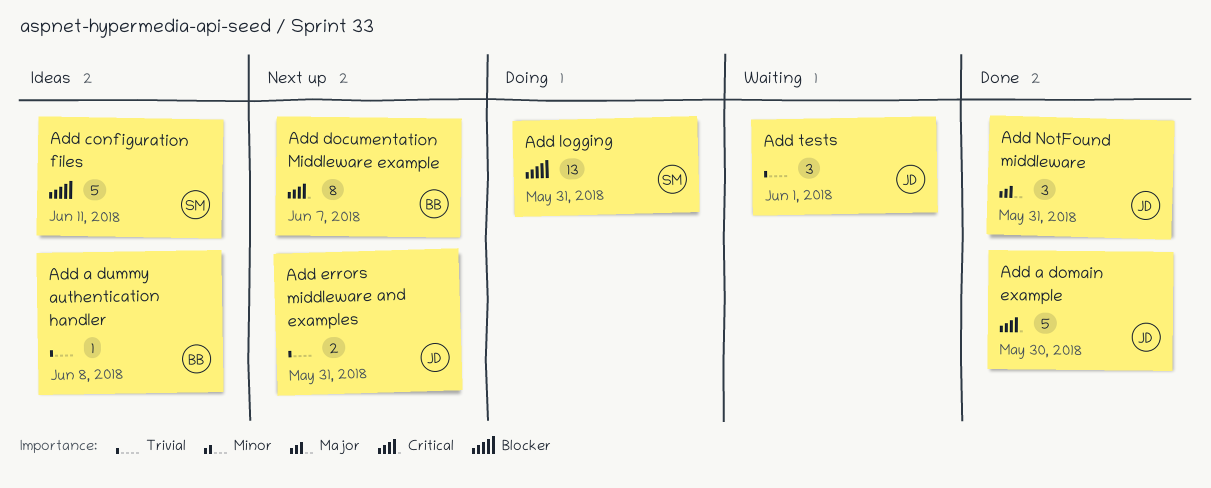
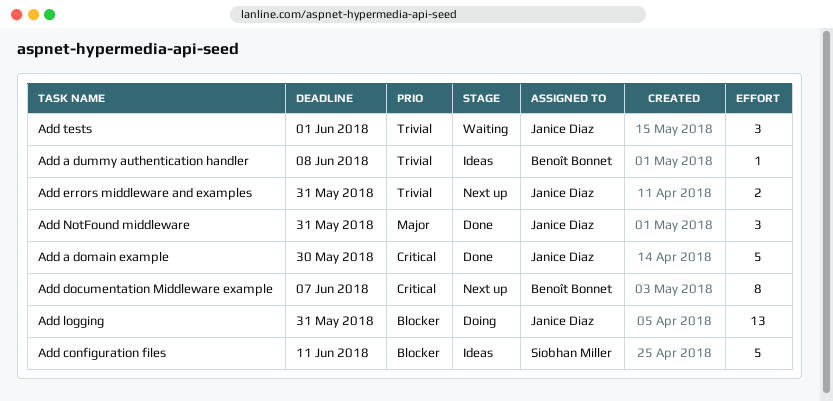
Add logging, owner: Siobhan Miller -> Janice Diaz

